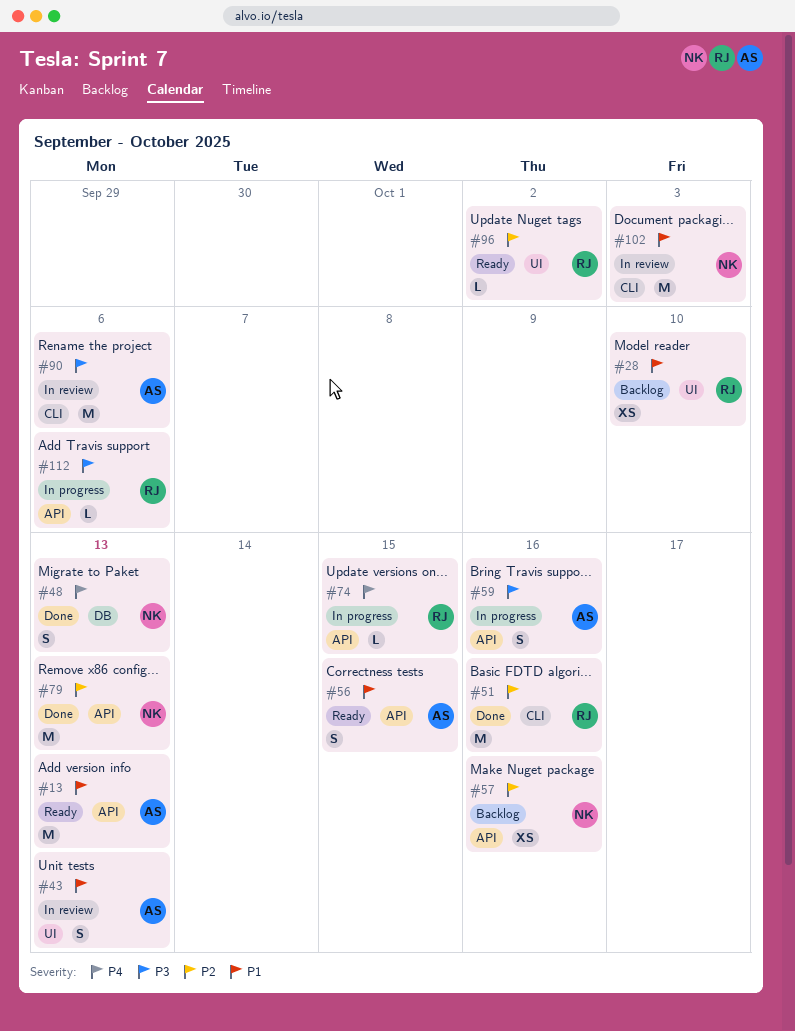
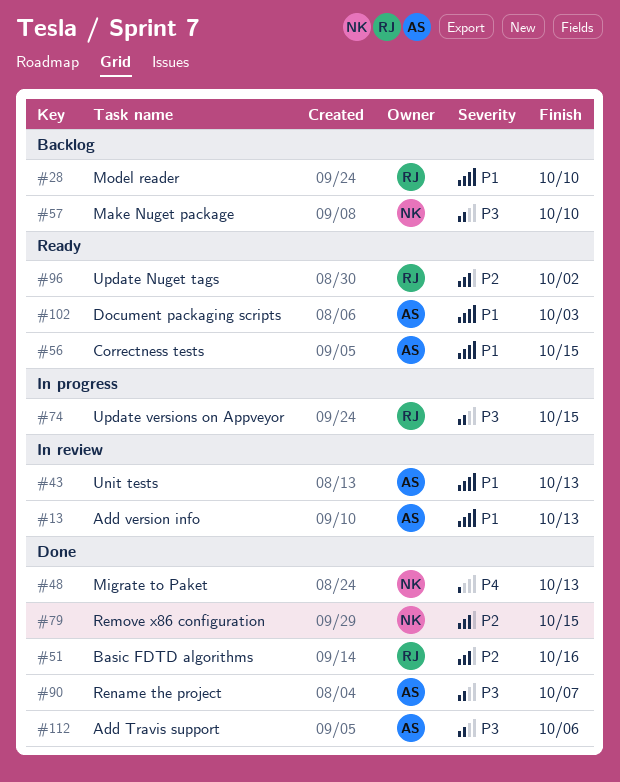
#13, status: Ready -> In review
#57, priority: P2 -> P3
#57, due: Oct 16 -> Oct 10
#59: present -> none
#74, priority: P4 -> P3
#79, due: Oct 13 -> Oct 15
#90, status: In review -> Done
#90, due: Oct 6 -> Oct 7
#102, status: In review -> Ready
#102, owner: NK -> AS
#112, status: In progress -> Done
#112, owner: RJ -> AS

